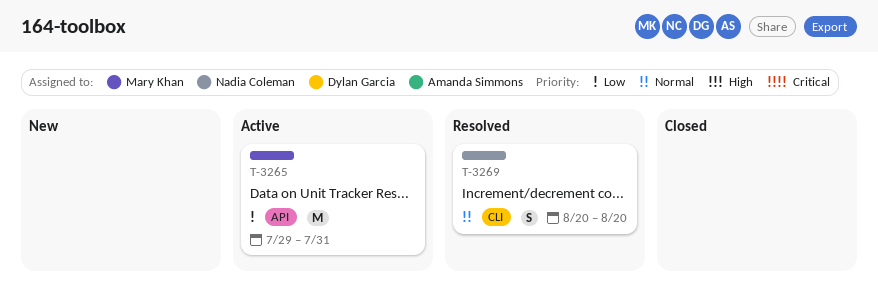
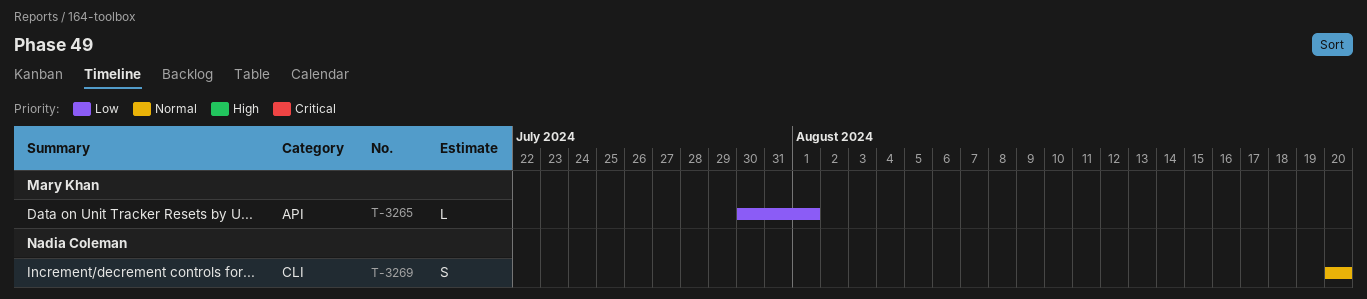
T-3265, estimate: M -> L
T-3265, start: Jul 29 -> Jul 30
T-3265, due: Jul 31 -> Aug 1

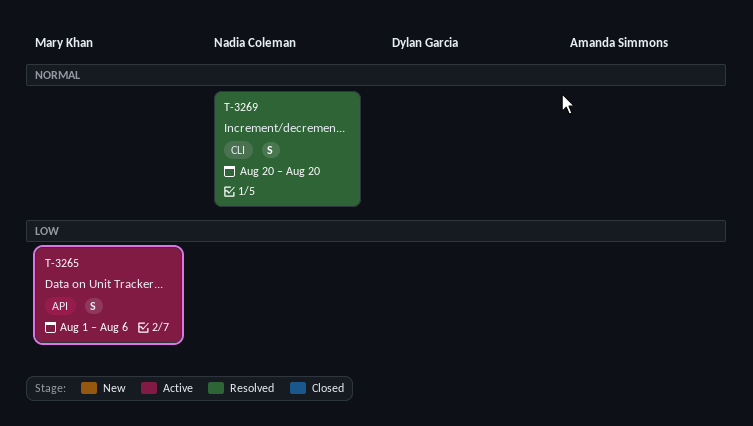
T-3265, estimate: L -> S
T-3265, start: Jul 30 -> Aug 1
T-3265, due: Aug 1 -> Aug 6

